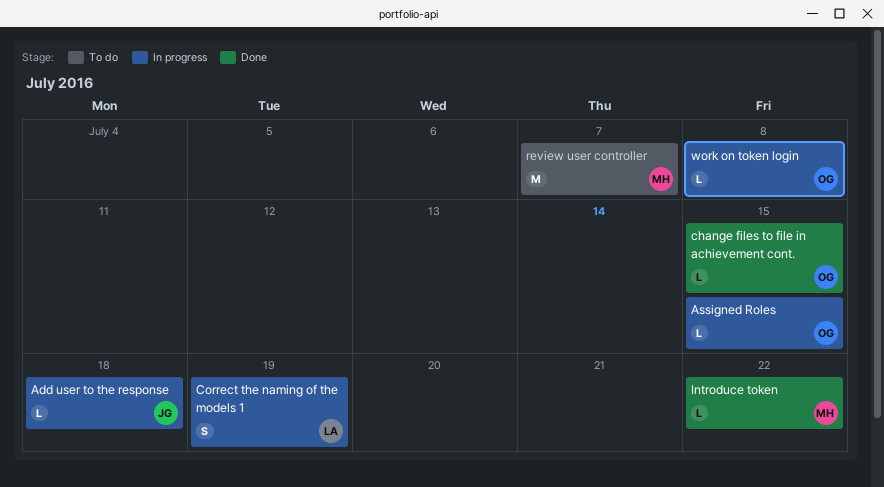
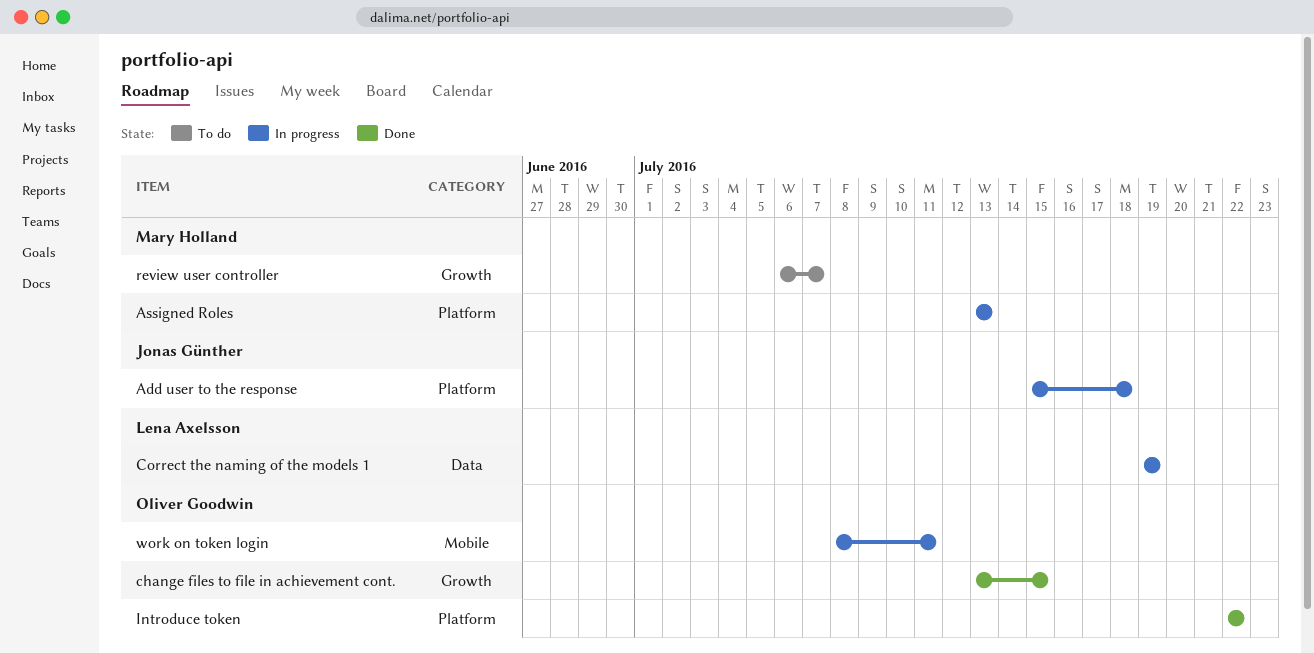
Assigned Roles, owner: Oliver Goodwin -> Mary Holland
Assigned Roles, due: Jul 15 -> Jul 13
Introduce token, owner: Mary Holland -> Oliver Goodwin
work on token login, due: Jul 8 -> Jul 11

